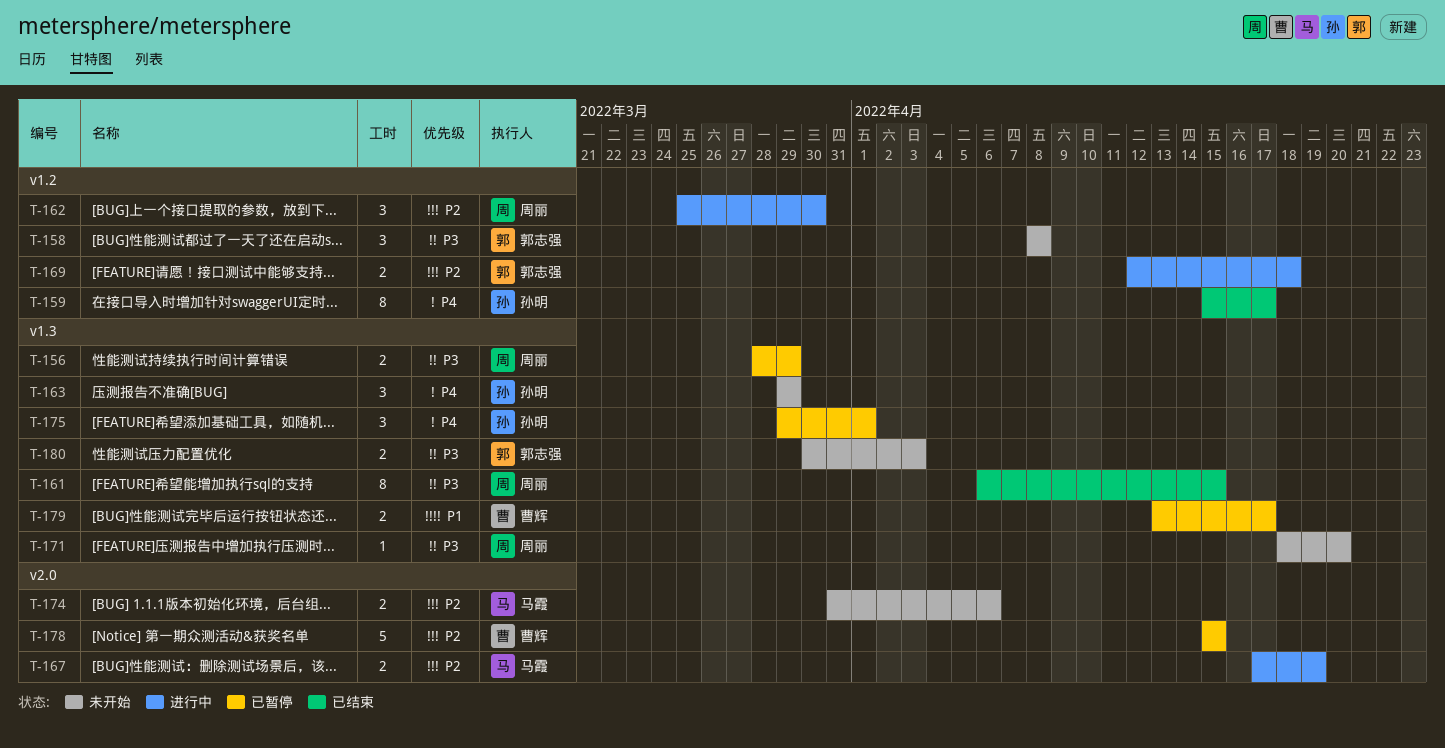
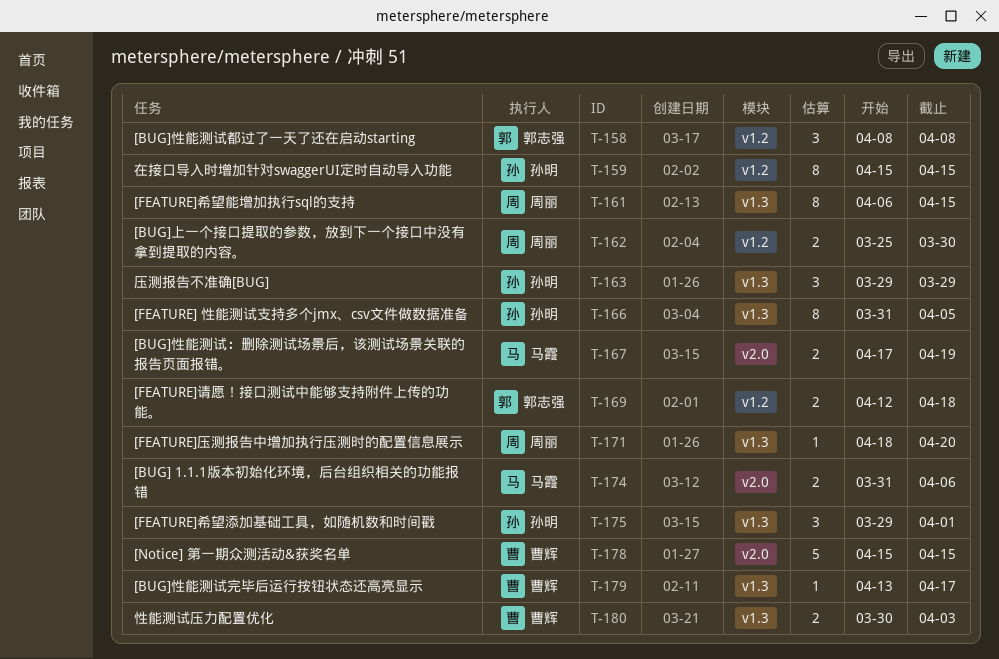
T-156: present -> none
T-159, due: Apr 17 -> Apr 15
T-162, estimate: 3 -> 2
T-166: none -> present
T-179, estimate: 2 -> 1
T-180, owner: 郭志强 -> 曹辉

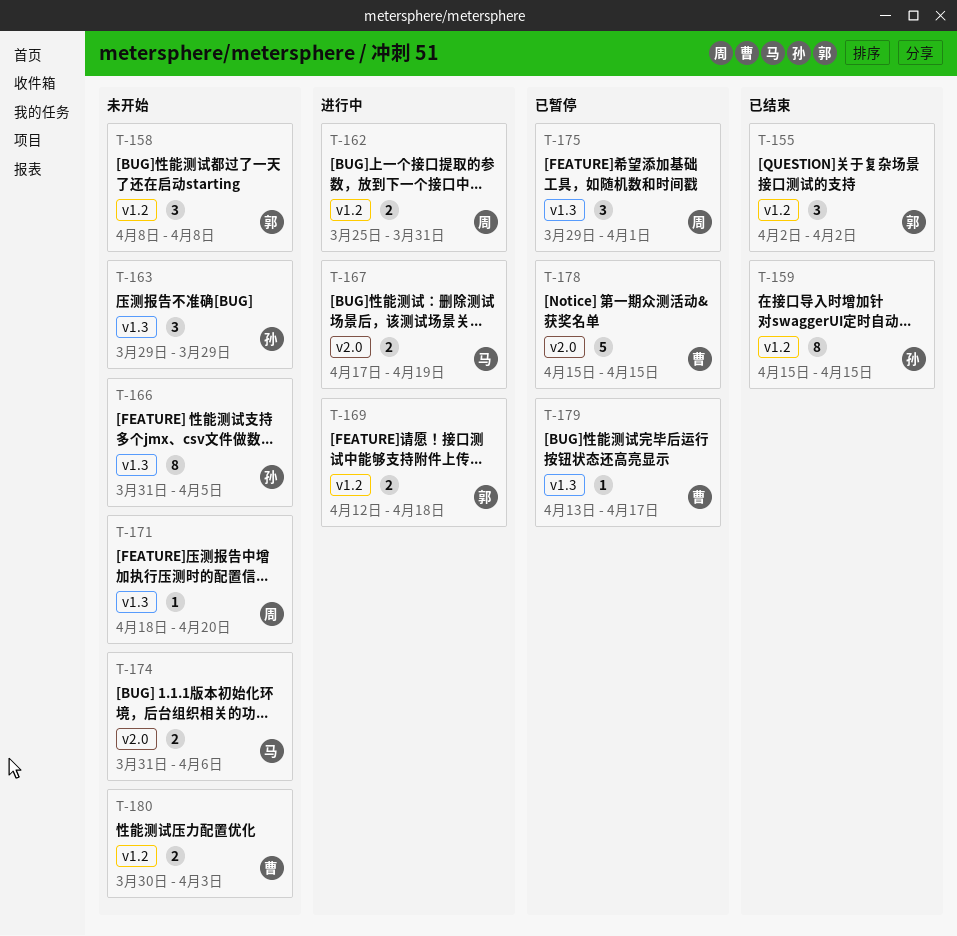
T-155: none -> present
T-161: present -> none
T-162, due: Mar 30 -> Mar 31
T-175, owner: 孙明 -> 周丽
T-180, label: v1.3 -> v1.2

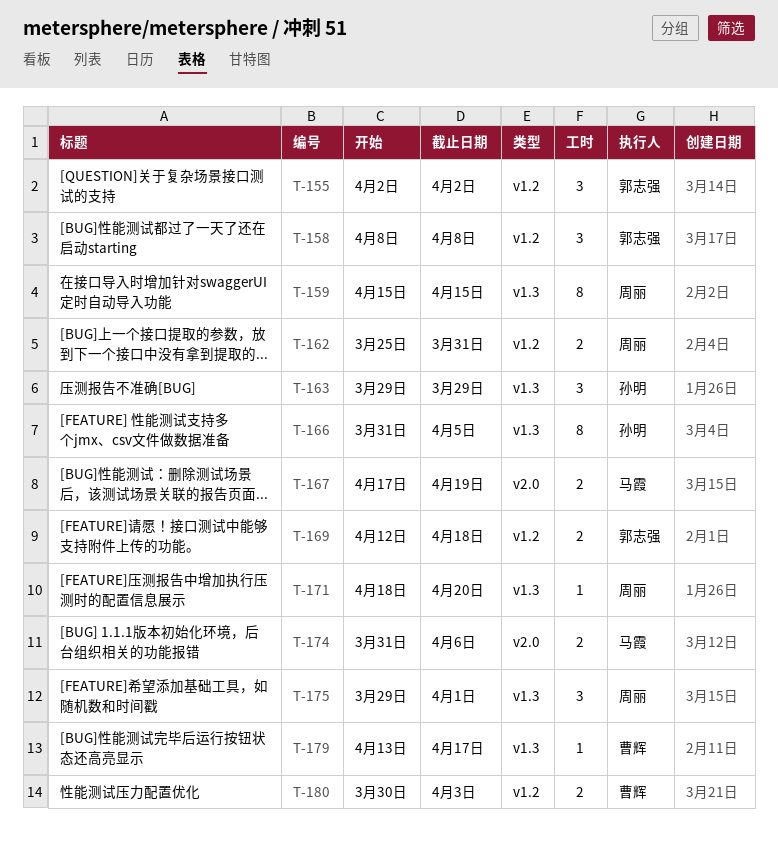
T-159, owner: 孙明 -> 周丽
T-159, label: v1.2 -> v1.3
T-178: present -> none

